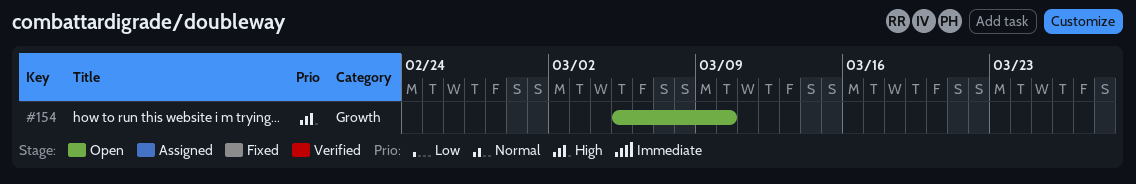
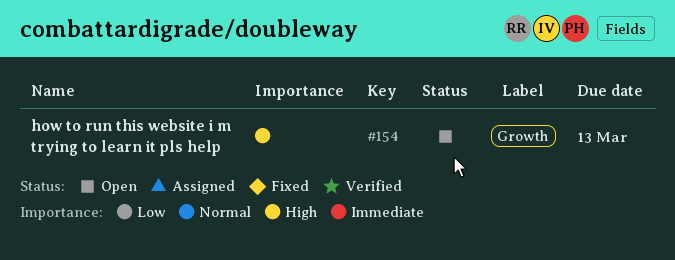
#154, due: Mar 10 -> Mar 13

